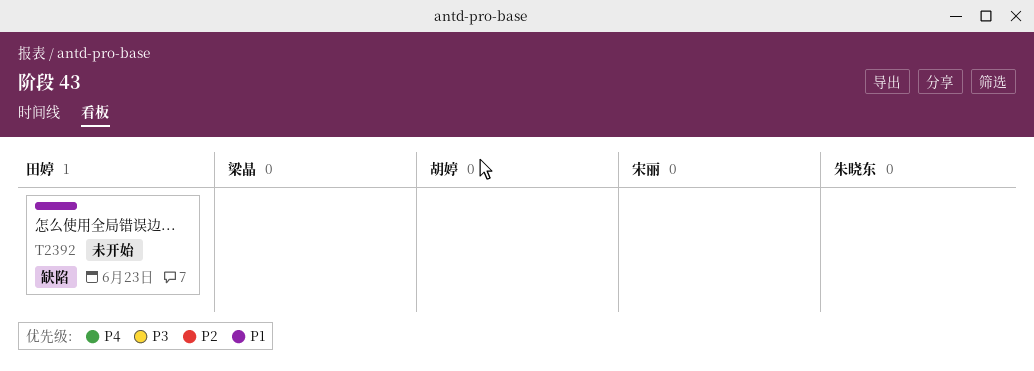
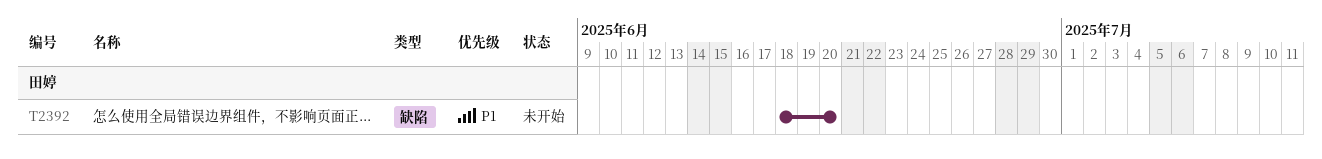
T2392, due: Jun 23 -> Jun 20

